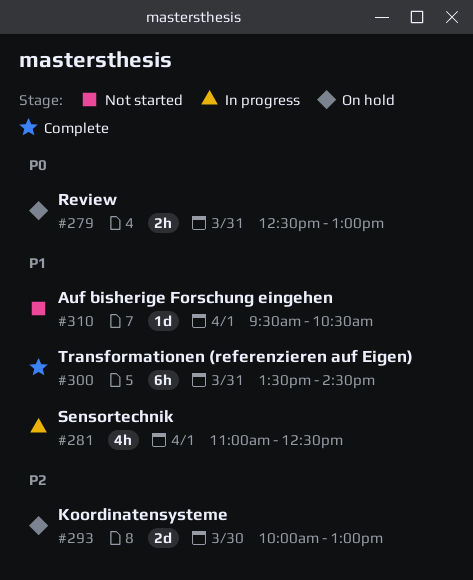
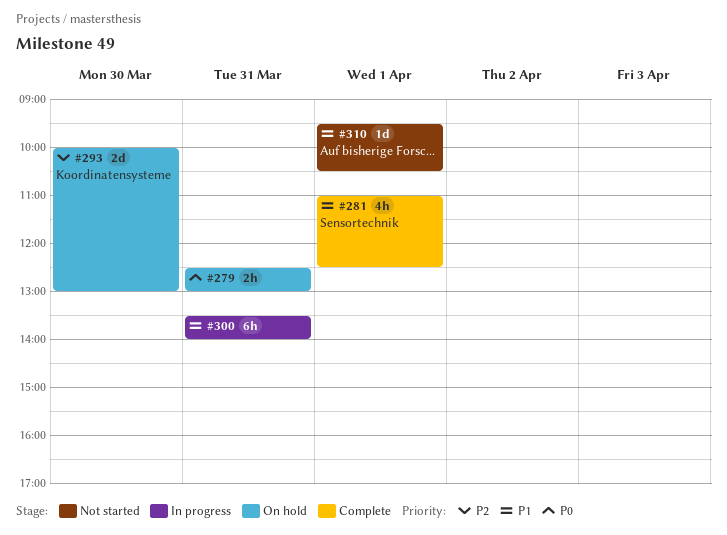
#281, status: In progress -> Complete
#300, status: Complete -> In progress
#300, ends: 14:30 -> 14:00

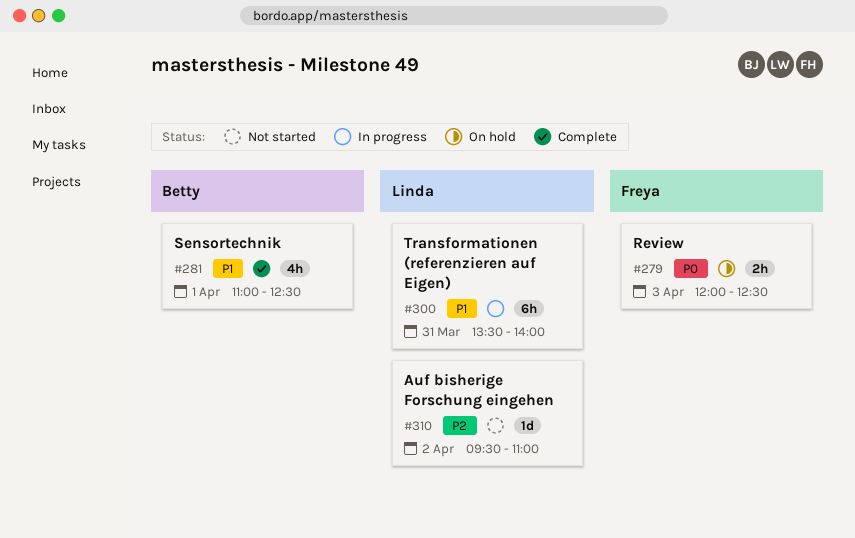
#279, day: Mar 31 -> Apr 3
#279, begins: 12:30 -> 12:00
#279, ends: 13:00 -> 12:30
#293: present -> none
#310, priority: P1 -> P2
#310, day: Apr 1 -> Apr 2
#310, ends: 10:30 -> 11:00

